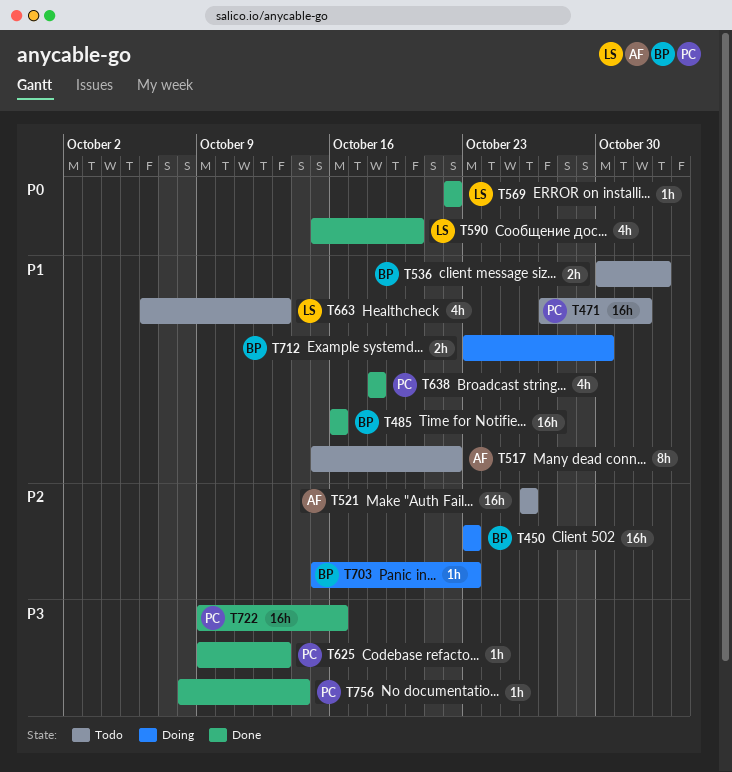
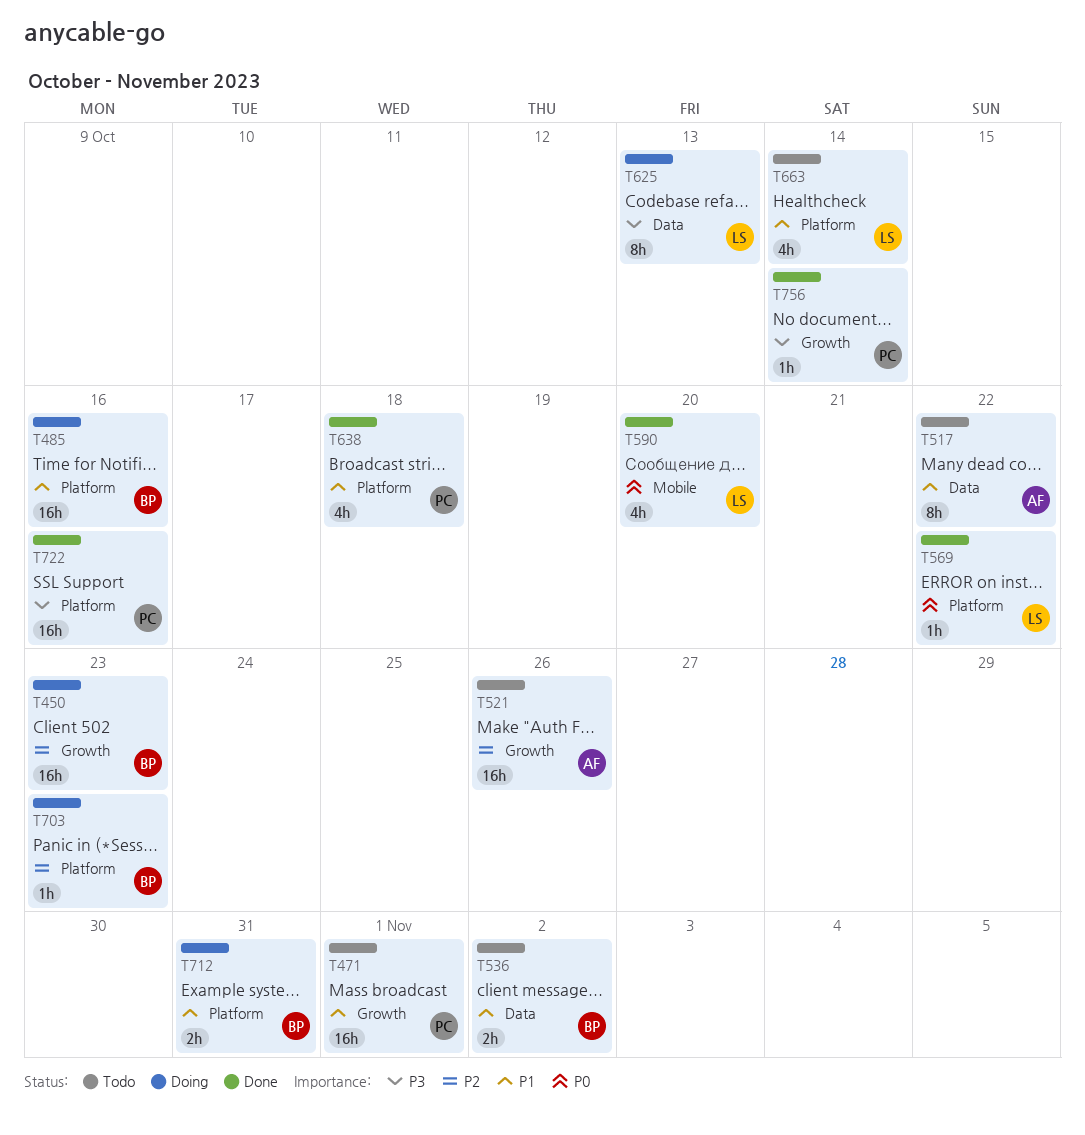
T485, status: Done -> Doing
T625, status: Done -> Doing
T625, owner: PC -> LS
T625, estimate: 1h -> 8h
T663, due: Oct 13 -> Oct 14
T712, due: Oct 30 -> Oct 31

